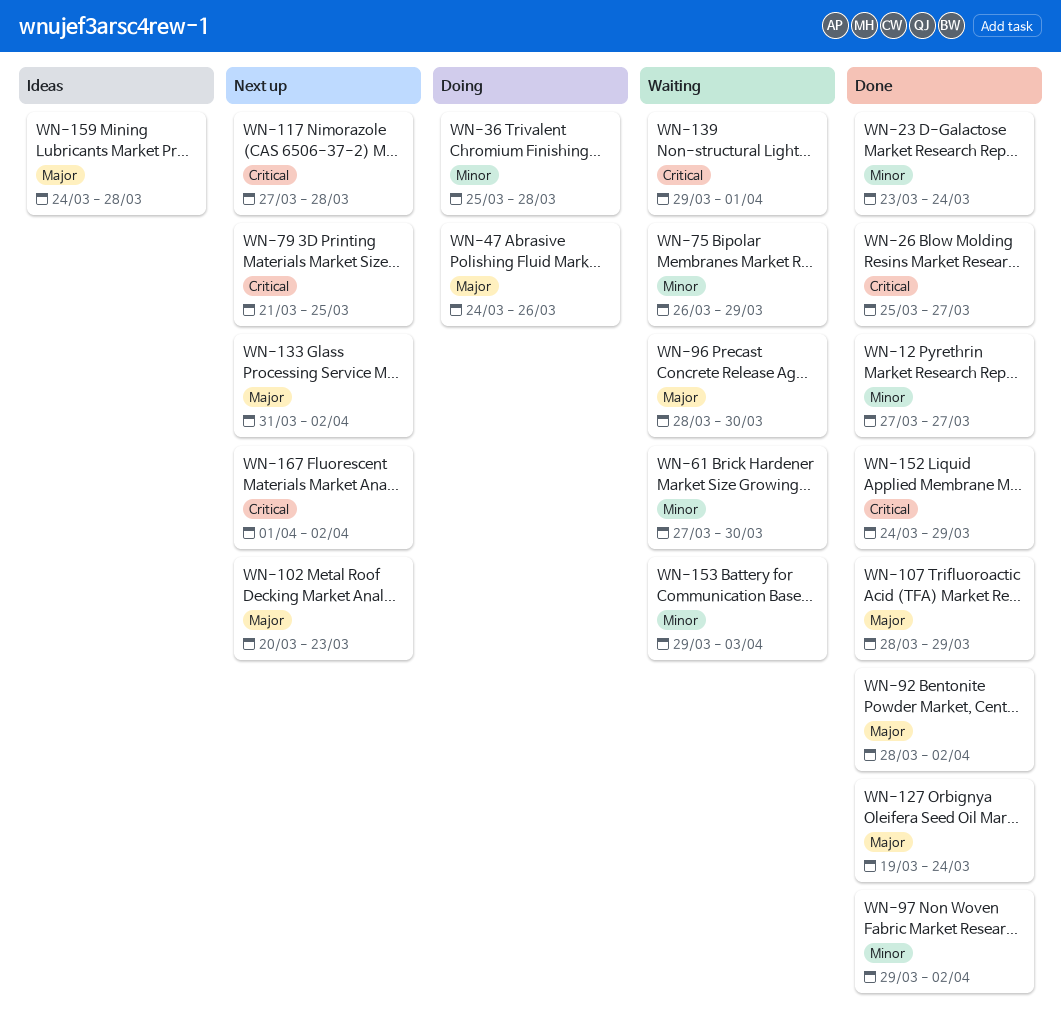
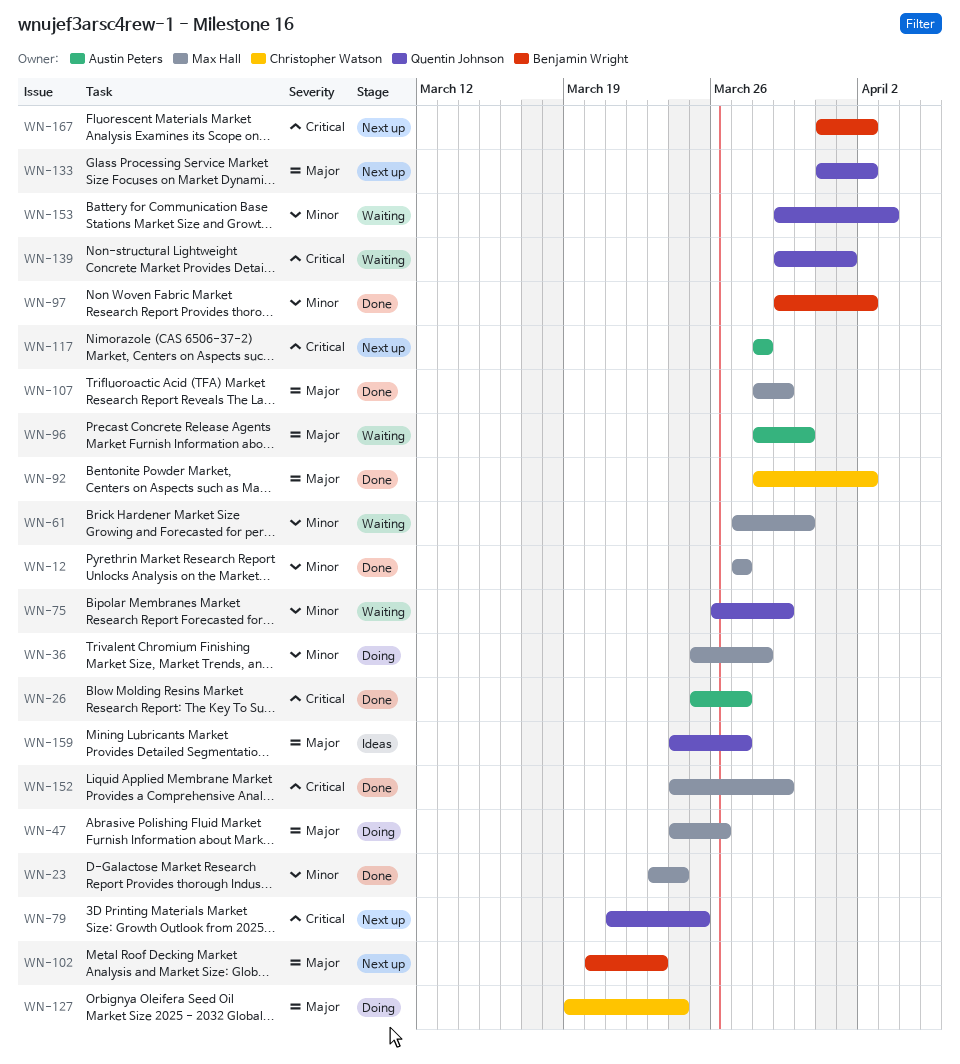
WN-117, start: Mar 27 -> Mar 28
WN-127, status: Done -> Doing
WN-159, due: Mar 28 -> Mar 27
WN-167, start: Apr 1 -> Mar 31

